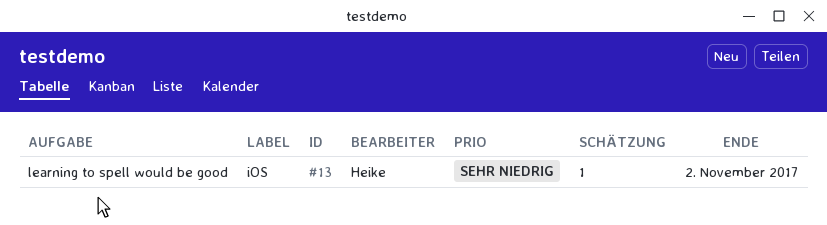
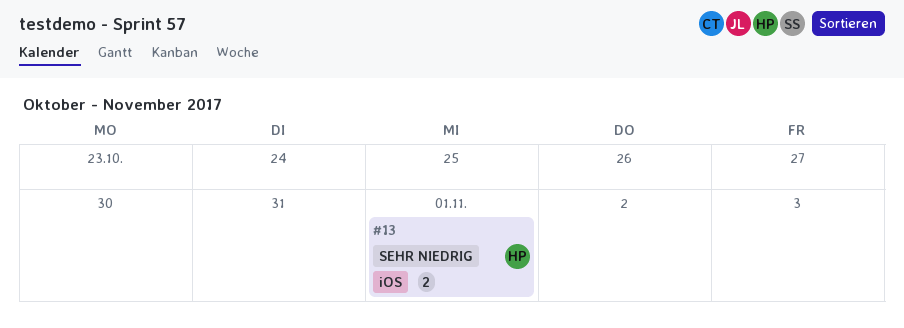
#13, estimate: 1 -> 2
#13, due: Nov 2 -> Nov 1

